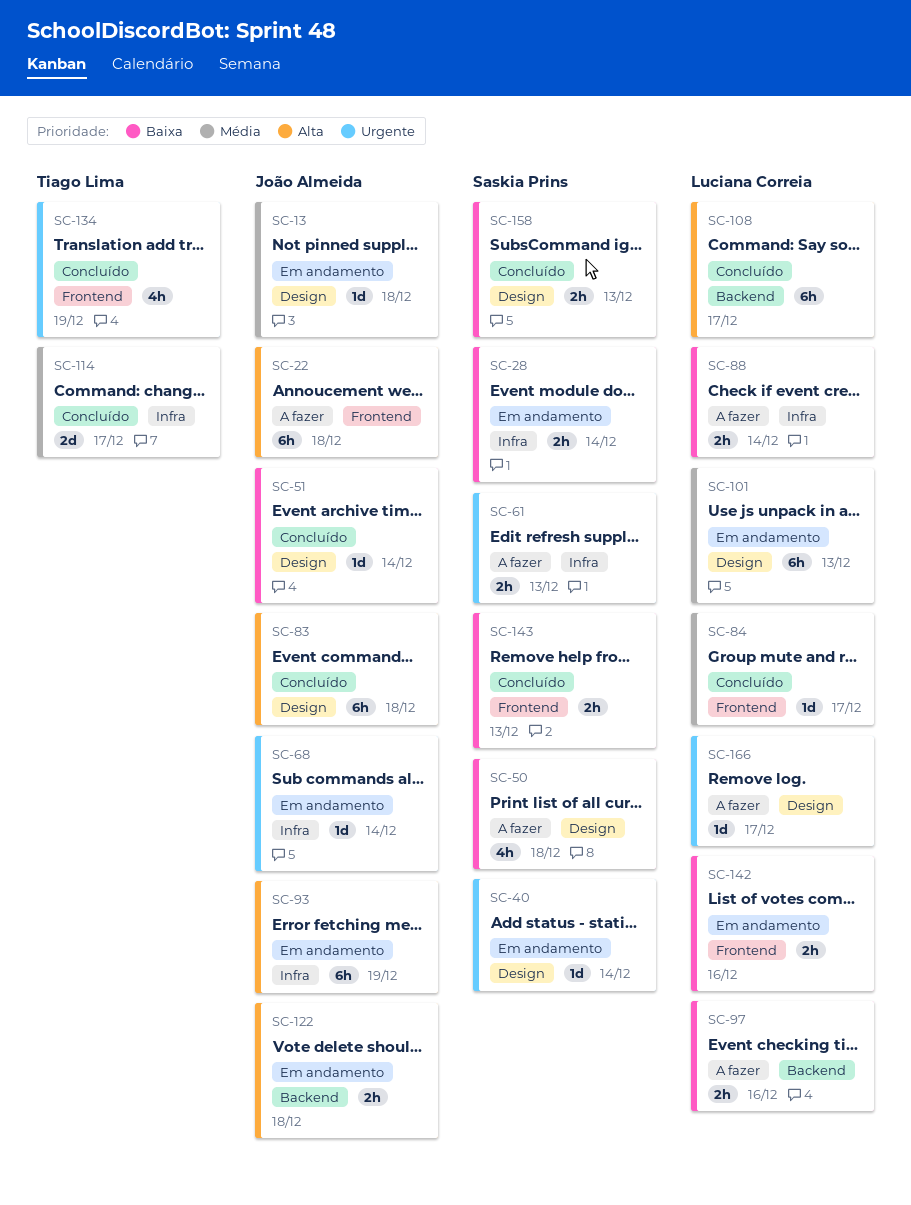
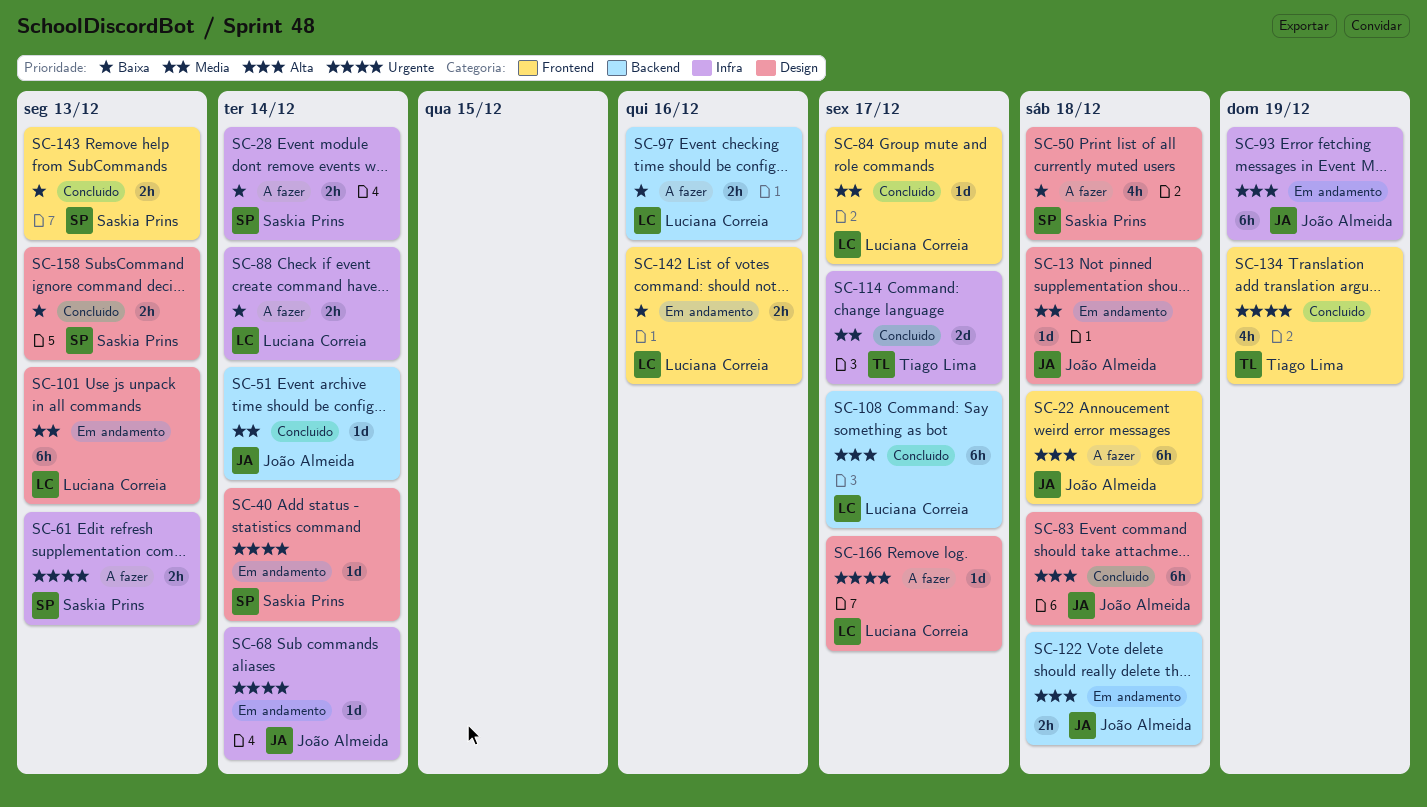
SC-28, status: Em andamento -> A fazer
SC-51, priority: Baixa -> Média
SC-51, label: Design -> Backend

